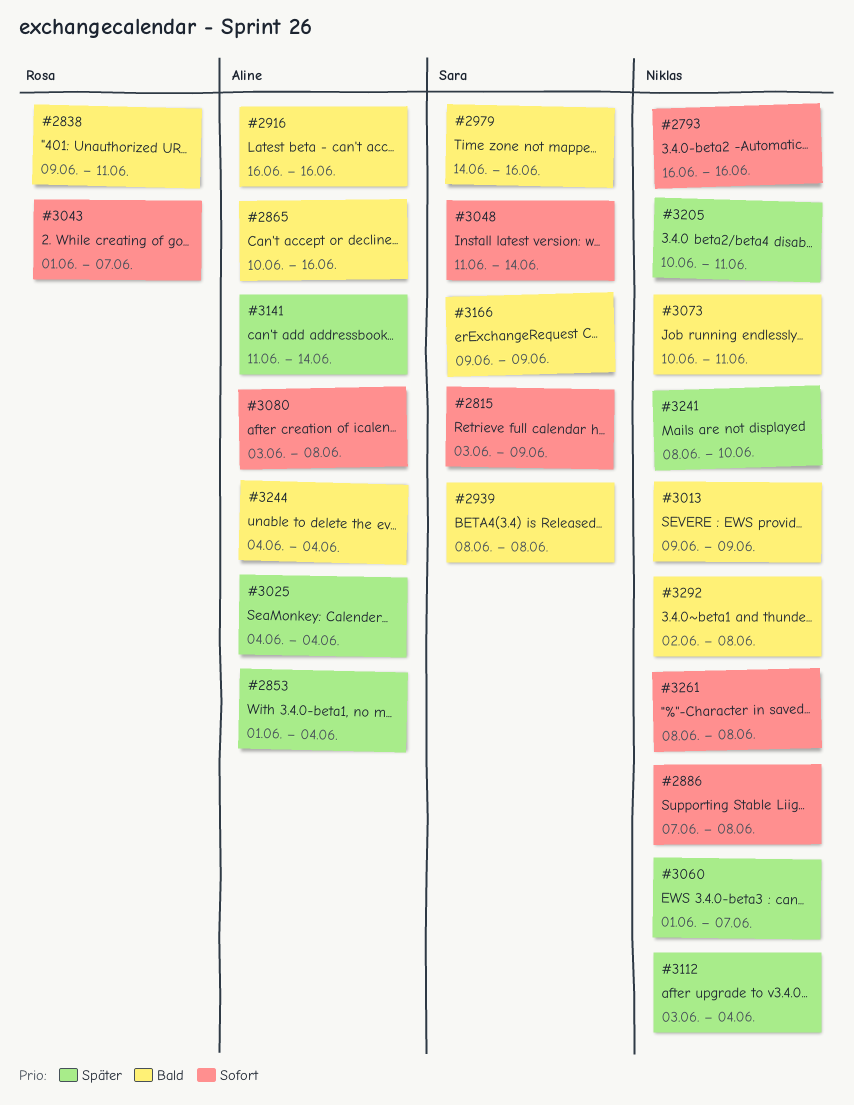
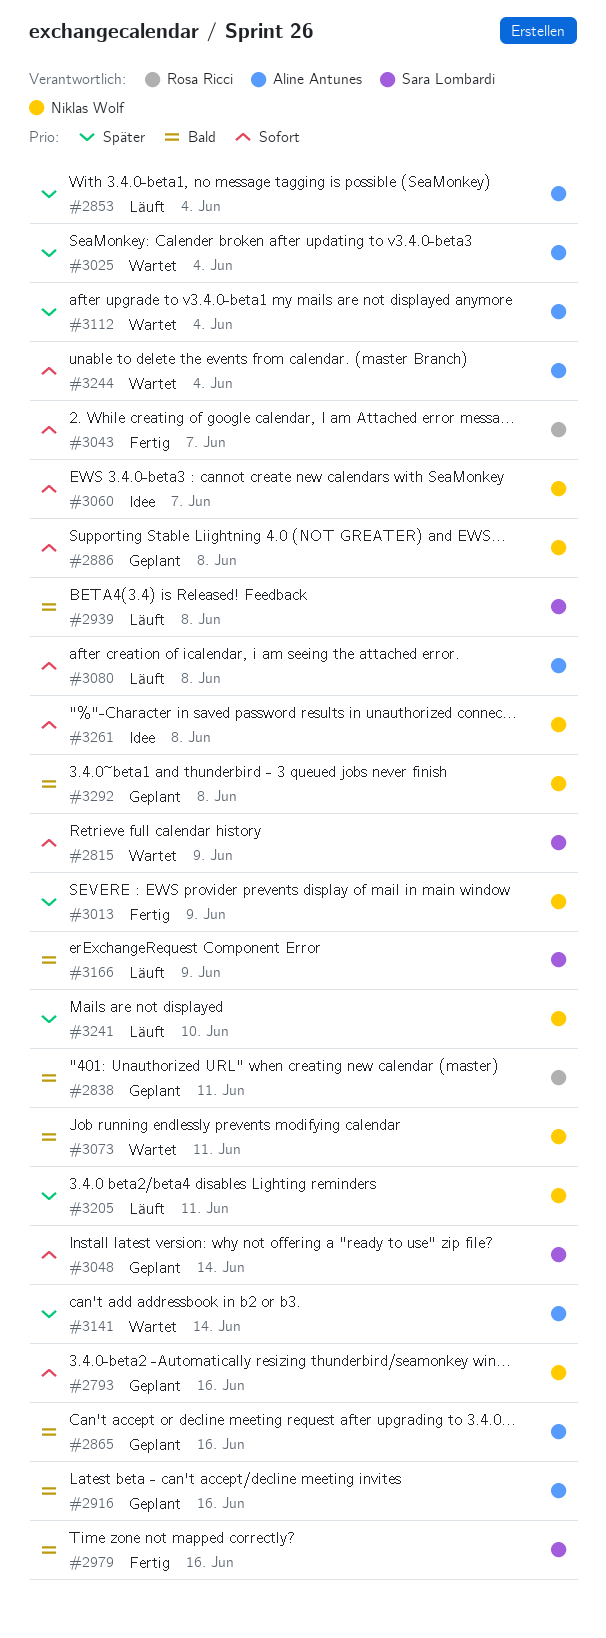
#3013, priority: Bald -> Später
#3060, priority: Später -> Sofort
#3112, owner: Niklas Wolf -> Aline Antunes
#3244, priority: Bald -> Sofort

